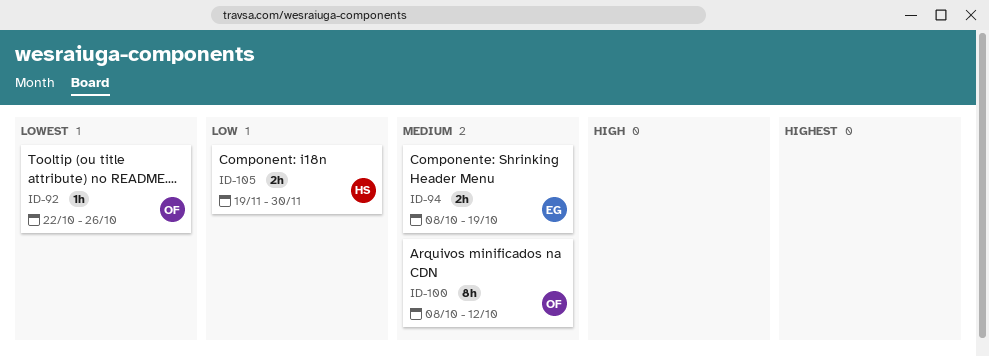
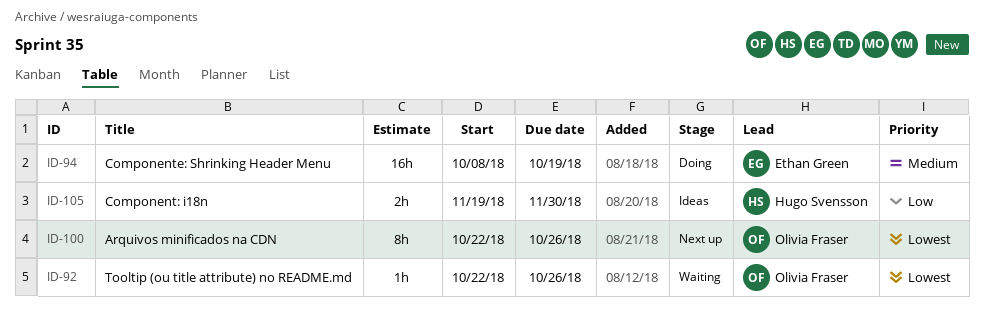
ID-94, estimate: 2h -> 16h
ID-100, priority: Medium -> Lowest
ID-100, start: Oct 8 -> Oct 22
ID-100, due: Oct 12 -> Oct 26

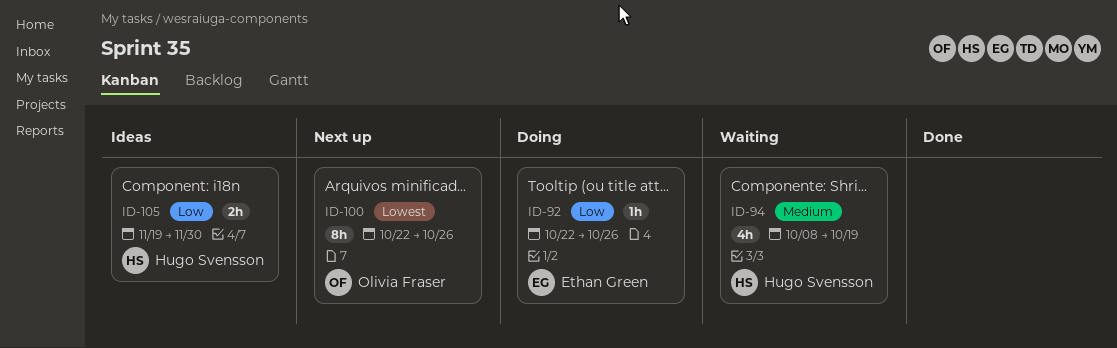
ID-92, status: Waiting -> Doing
ID-92, owner: Olivia Fraser -> Ethan Green
ID-92, priority: Lowest -> Low
ID-94, status: Doing -> Waiting
ID-94, owner: Ethan Green -> Hugo Svensson
ID-94, estimate: 16h -> 4h

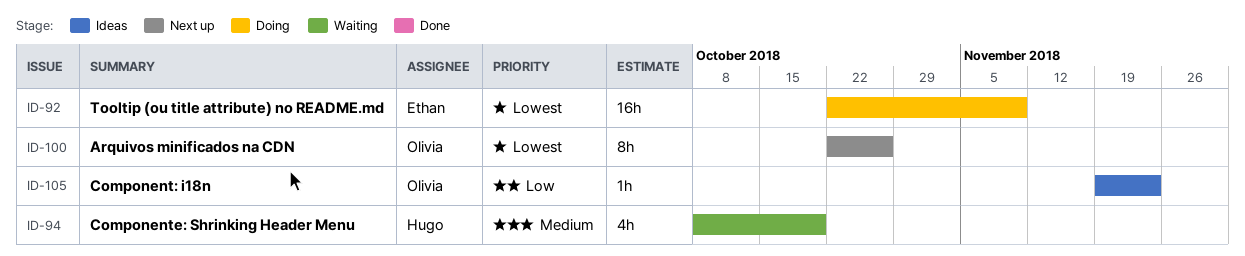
ID-92, priority: Low -> Lowest
ID-92, estimate: 1h -> 16h
ID-92, due: Oct 26 -> Nov 9
ID-105, owner: Hugo Svensson -> Olivia Fraser
ID-105, estimate: 2h -> 1h
ID-105, due: Nov 30 -> Nov 23

